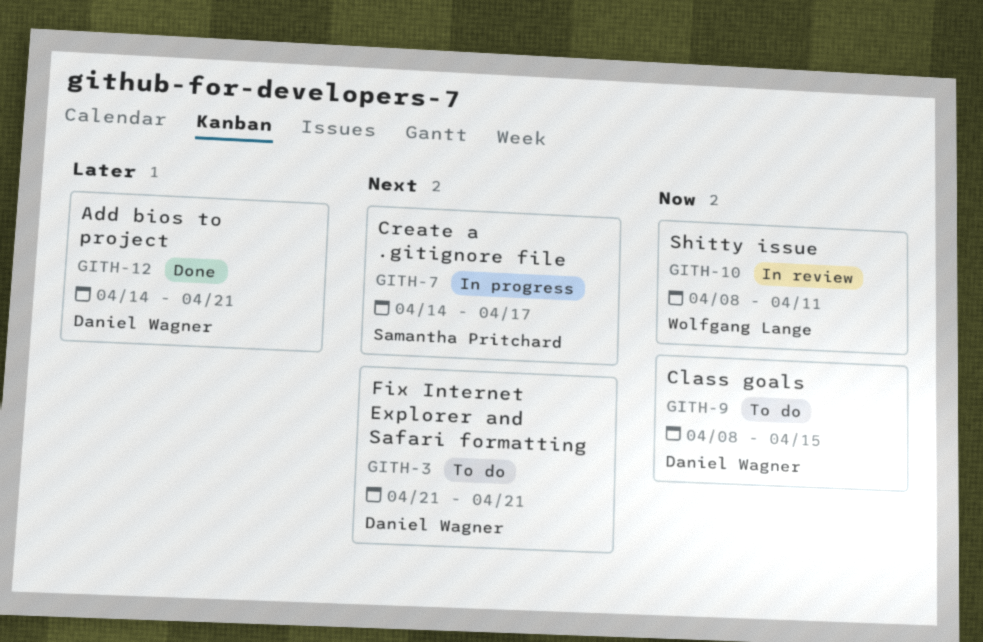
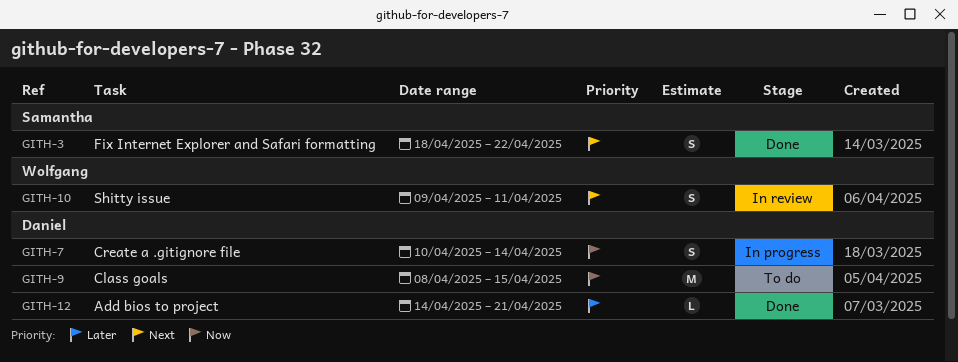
GITH-3, status: To do -> Done
GITH-3, owner: Daniel Wagner -> Samantha Pritchard
GITH-3, start: Apr 21 -> Apr 18
GITH-3, due: Apr 21 -> Apr 22
GITH-7, owner: Samantha Pritchard -> Daniel Wagner
GITH-7, priority: Next -> Now
GITH-7, start: Apr 14 -> Apr 10
GITH-7, due: Apr 17 -> Apr 14
GITH-10, priority: Now -> Next
GITH-10, start: Apr 8 -> Apr 9

